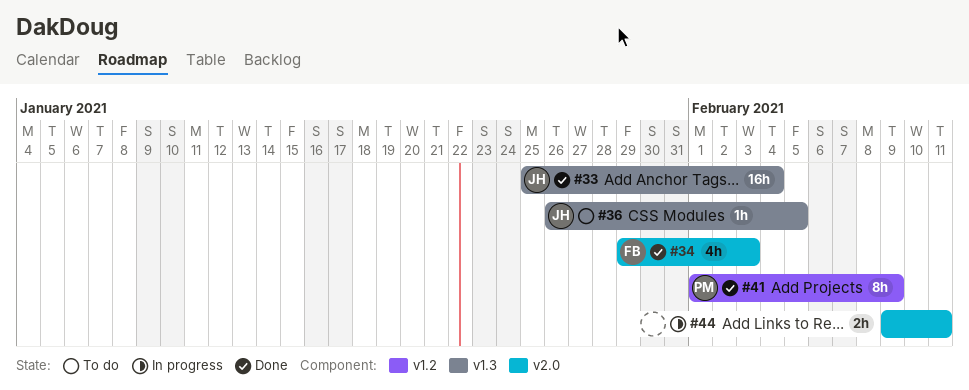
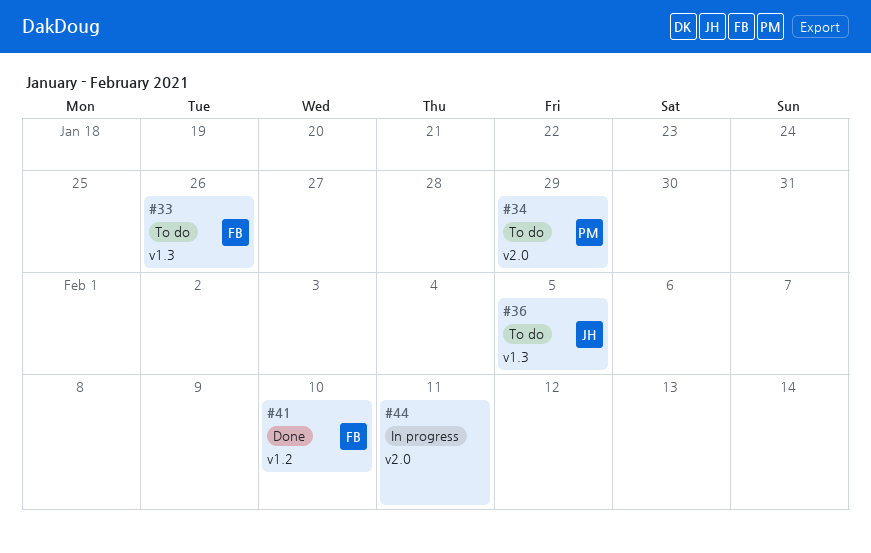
#33, status: Done -> To do
#33, owner: JH -> FB
#33, due: Feb 4 -> Jan 26
#34, status: Done -> To do
#34, owner: FB -> PM
#34, due: Feb 3 -> Jan 29
#41, owner: PM -> FB
#41, due: Feb 9 -> Feb 10

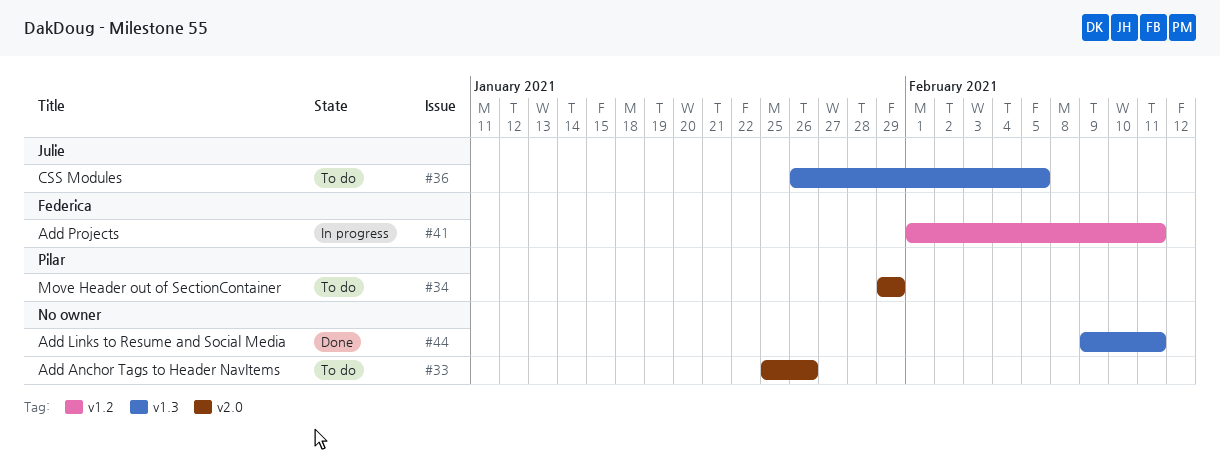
#33, owner: Federica -> none
#33, label: v1.3 -> v2.0
#41, status: Done -> In progress
#41, due: Feb 10 -> Feb 11
#44, status: In progress -> Done
#44, label: v2.0 -> v1.3

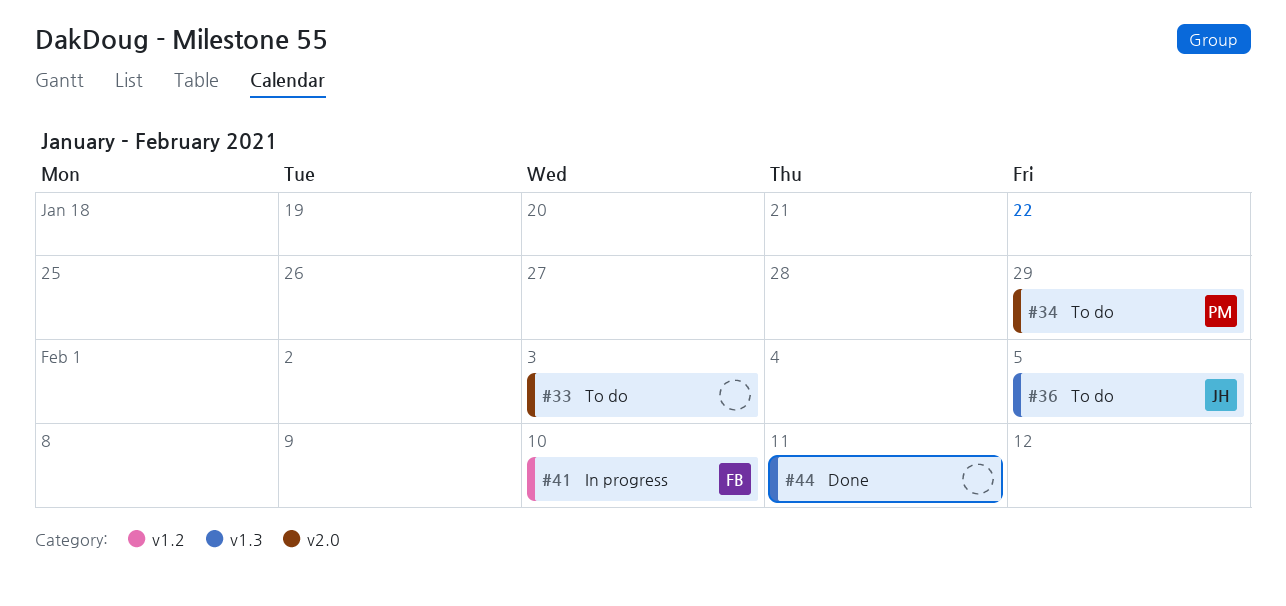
#33, due: Jan 26 -> Feb 3
#41, due: Feb 11 -> Feb 10

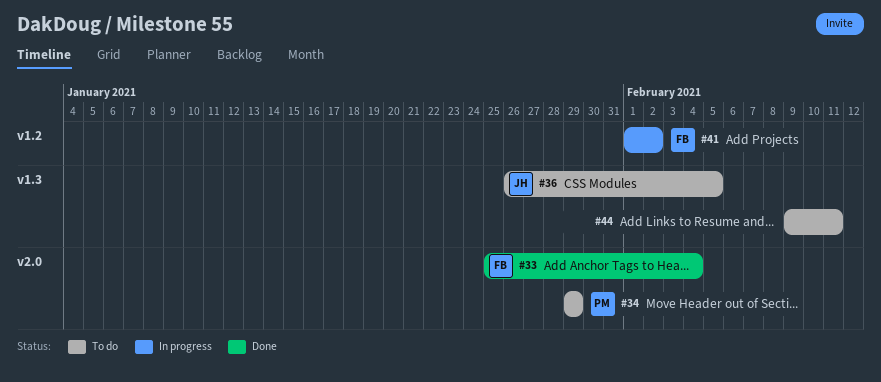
#33, status: To do -> Done
#33, owner: none -> FB
#33, due: Feb 3 -> Feb 4
#41, due: Feb 10 -> Feb 2
#44, status: Done -> To do

